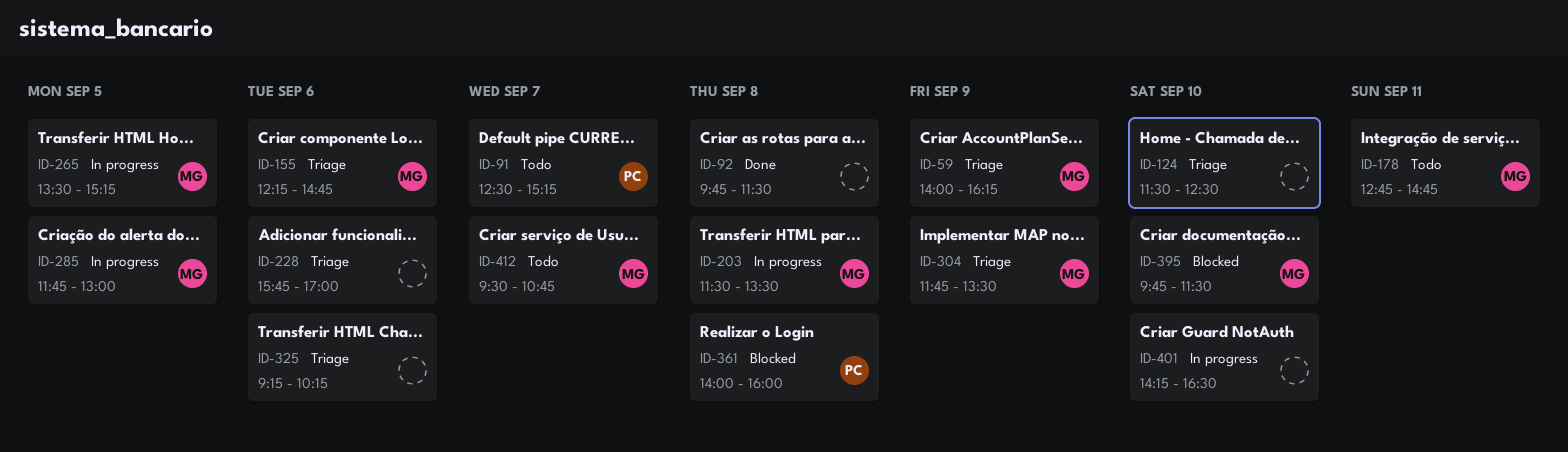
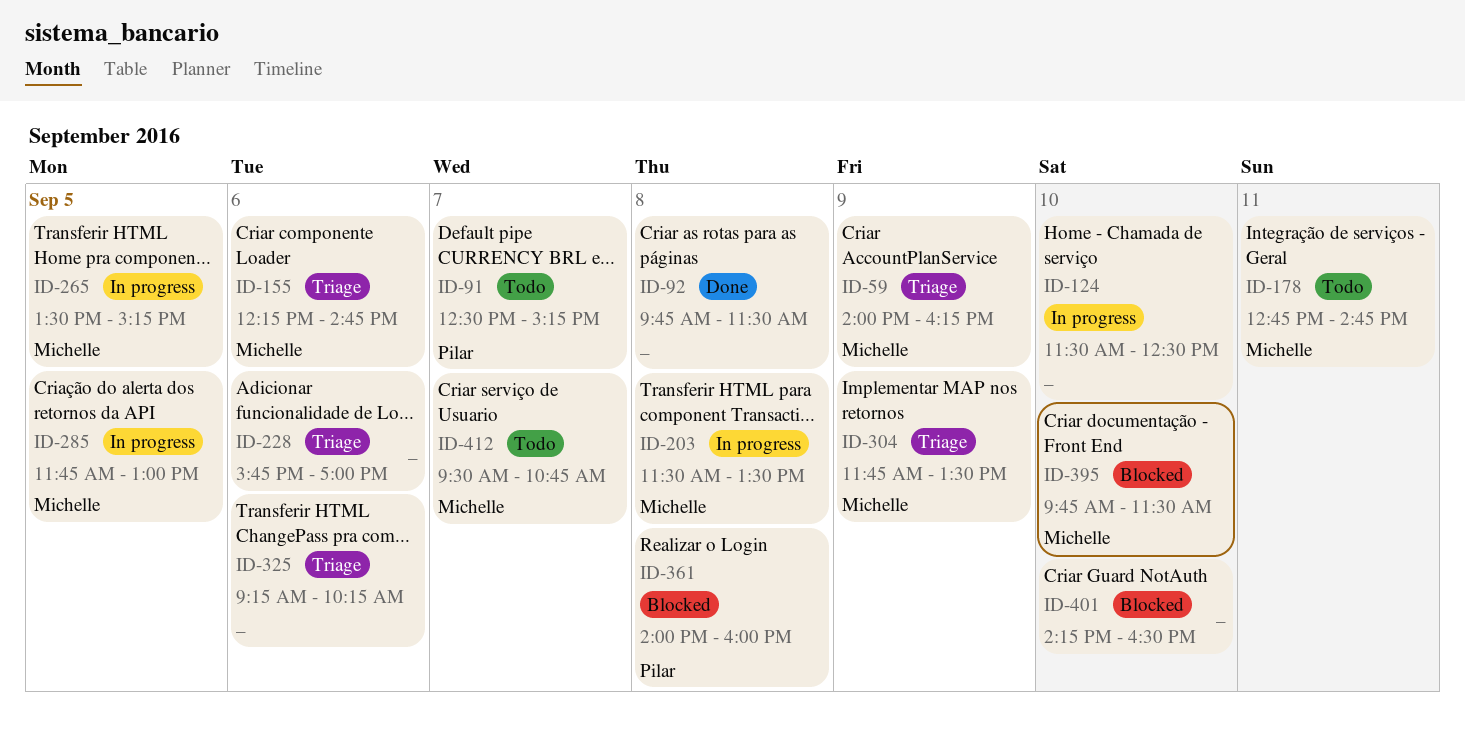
ID-124, status: Triage -> In progress
ID-401, status: In progress -> Blocked

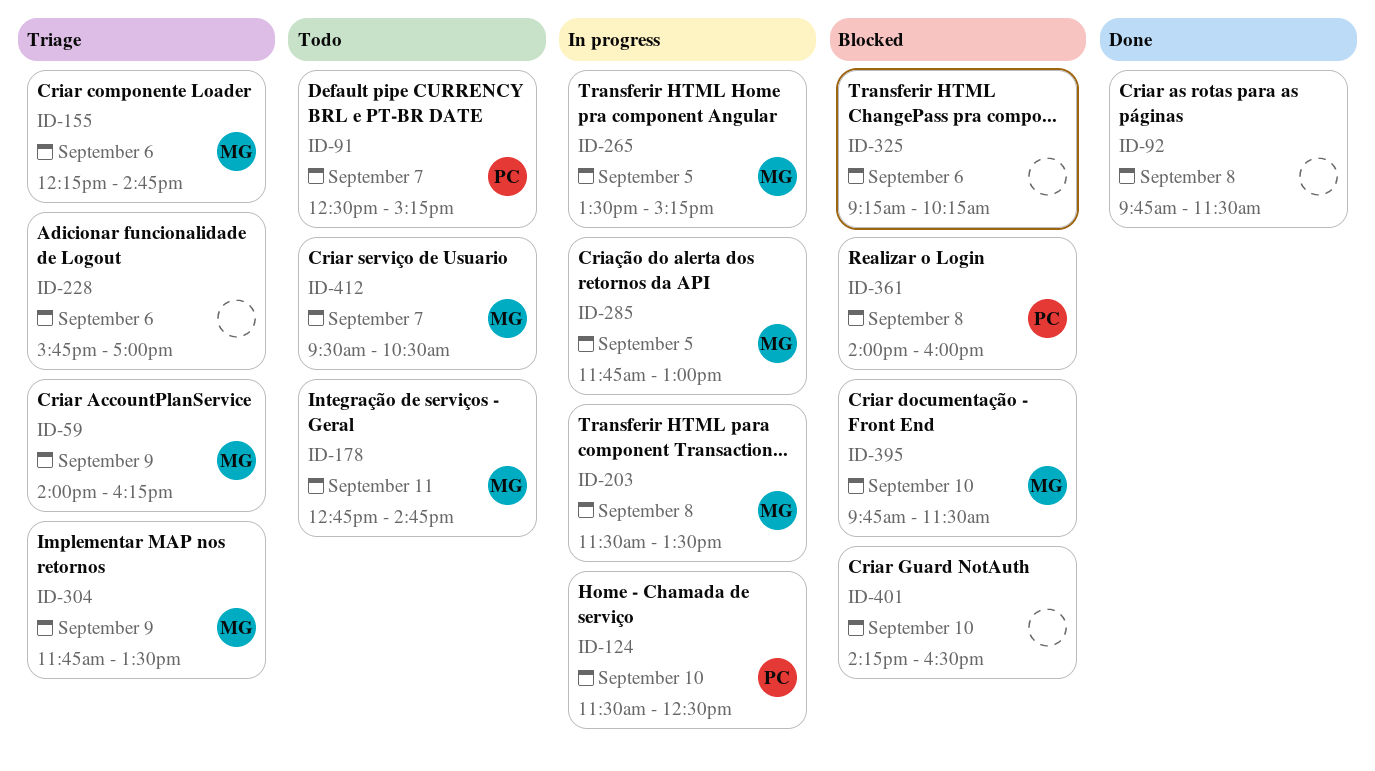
ID-124, owner: none -> Pilar
ID-325, status: Triage -> Blocked
ID-412, ends: 10:45 -> 10:30

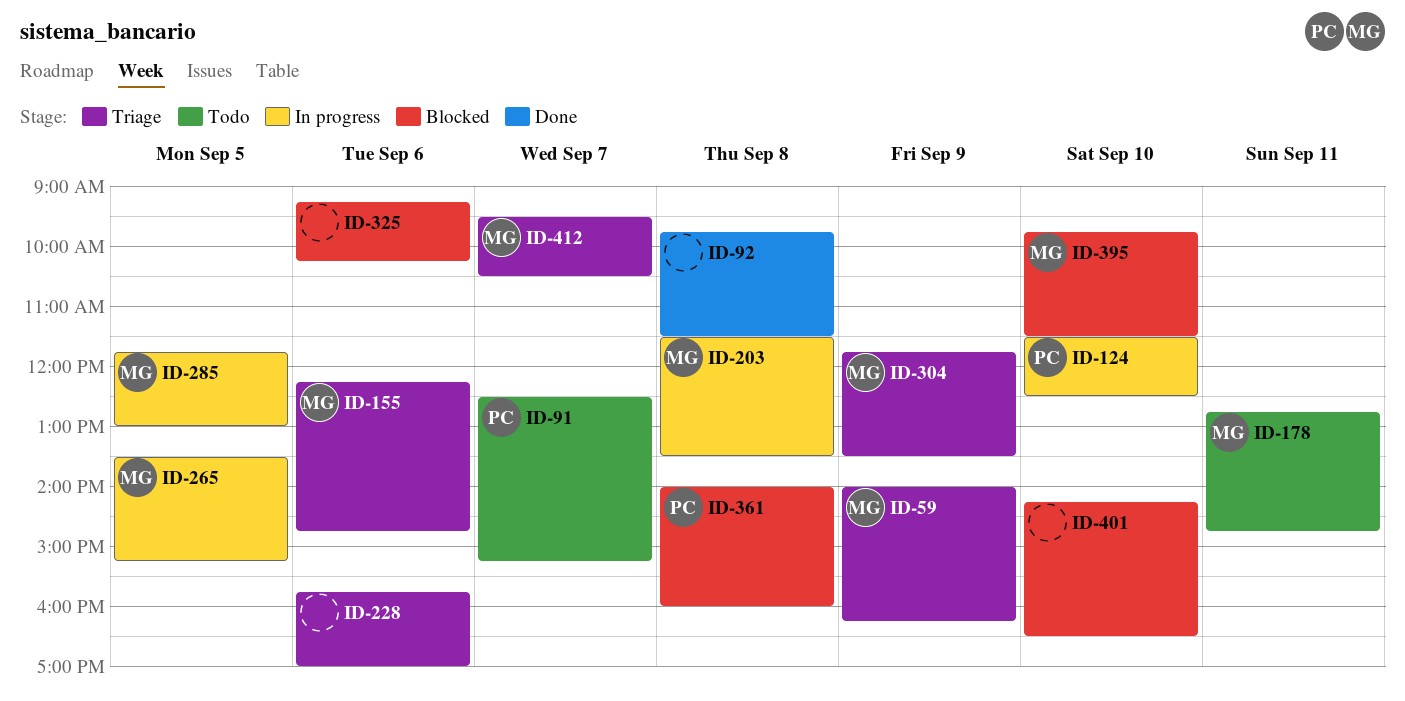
ID-412, status: Todo -> Triage

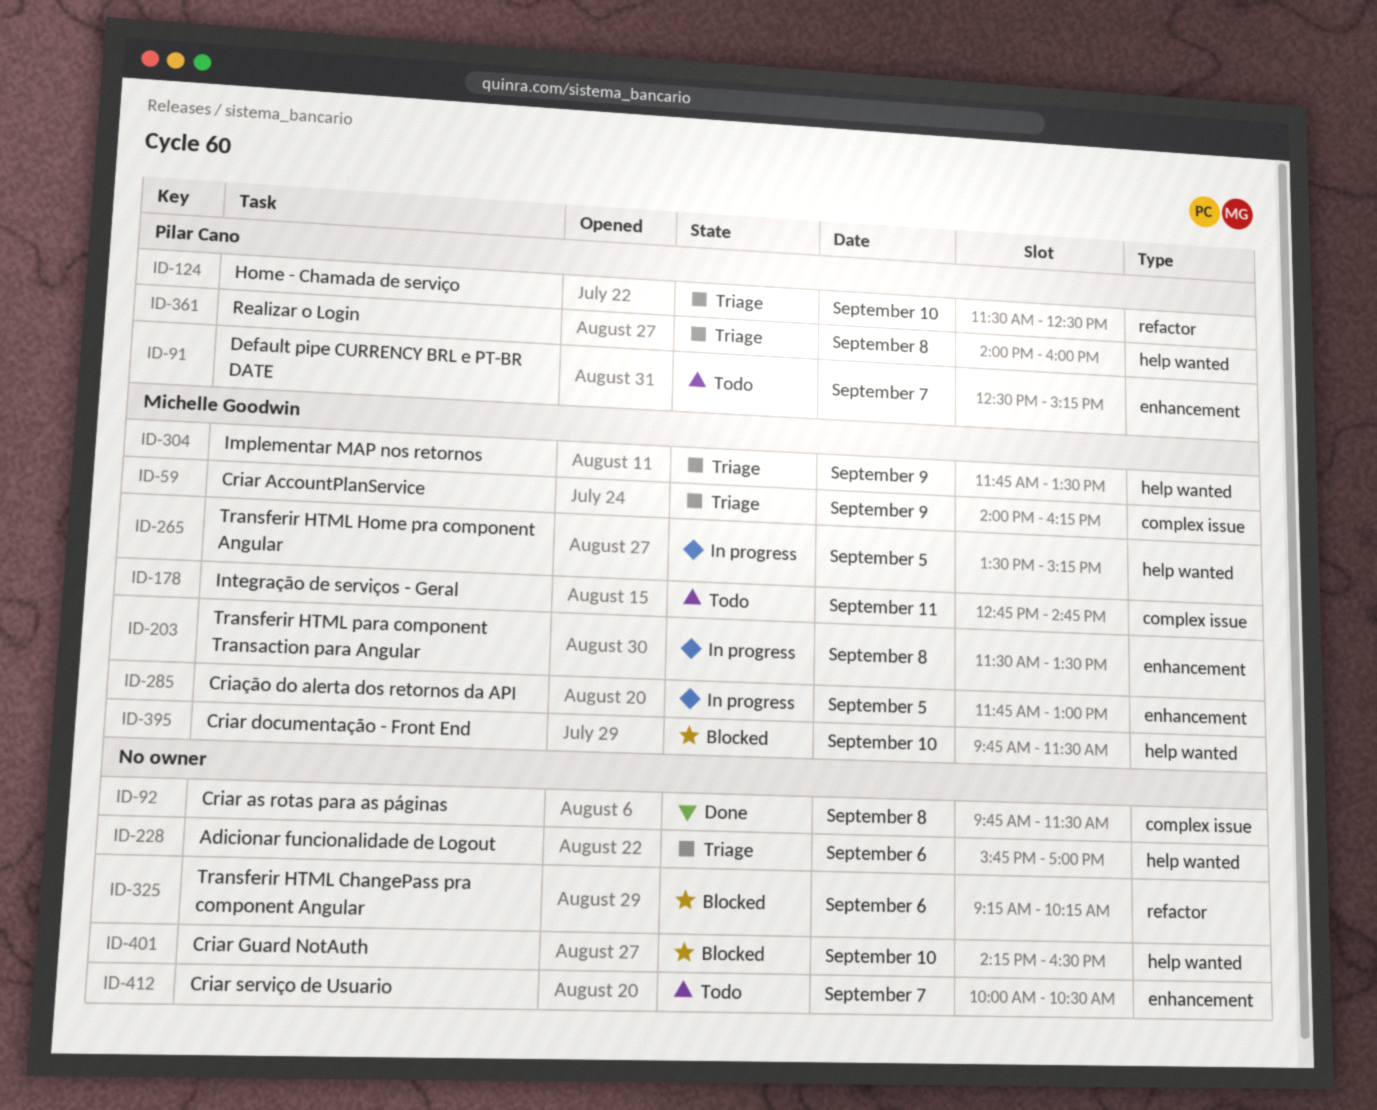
ID-124, status: In progress -> Triage
ID-155: present -> none
ID-361, status: Blocked -> Triage
ID-412, status: Triage -> Todo
ID-412, owner: Michelle Goodwin -> none
ID-412, begins: 09:30 -> 10:00

